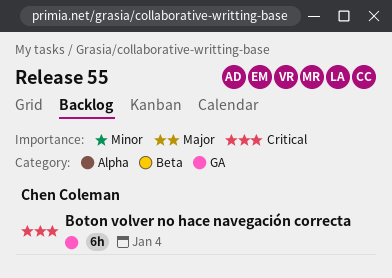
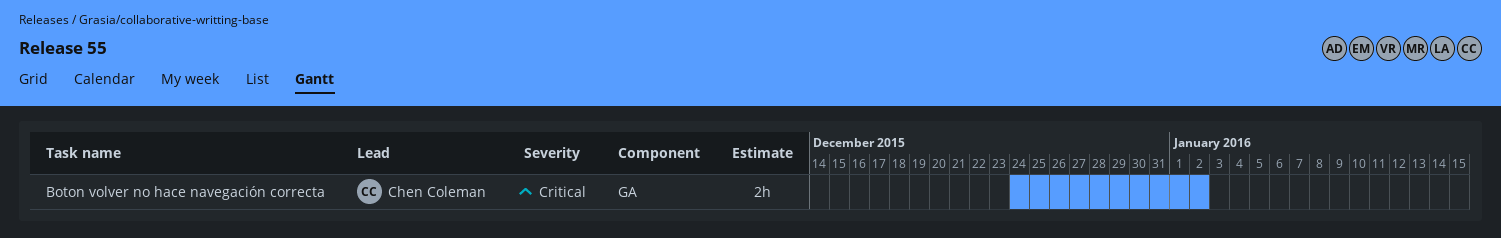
Boton volver no hace navegación correcta, estimate: 6h -> 2h
Boton volver no hace navegación correcta, due: Jan 4 -> Jan 2

